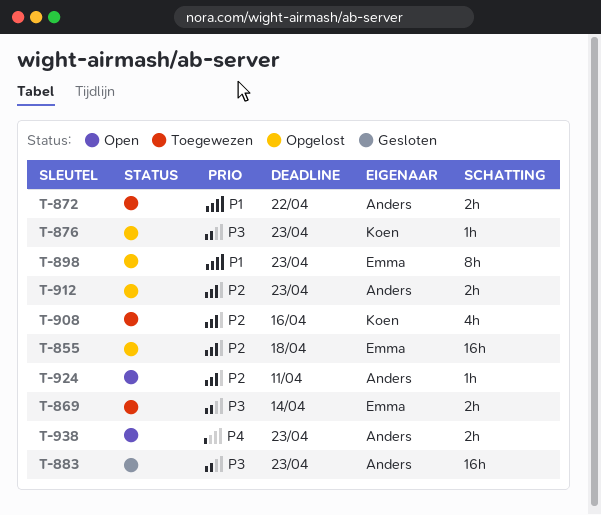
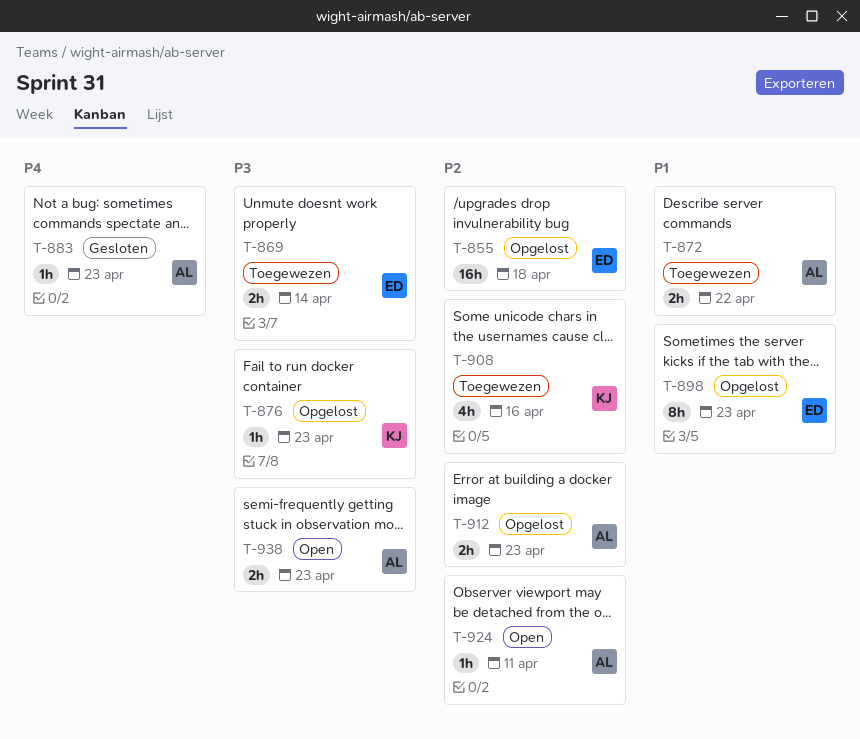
T-883, priority: P3 -> P4
T-883, estimate: 16h -> 1h
T-938, priority: P4 -> P3

